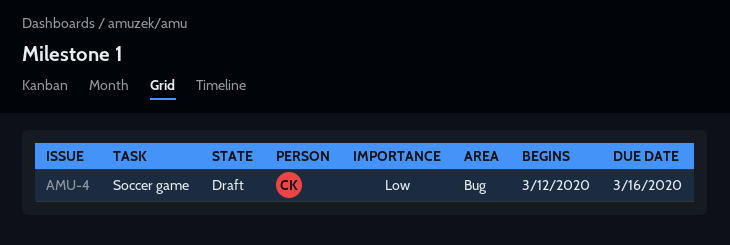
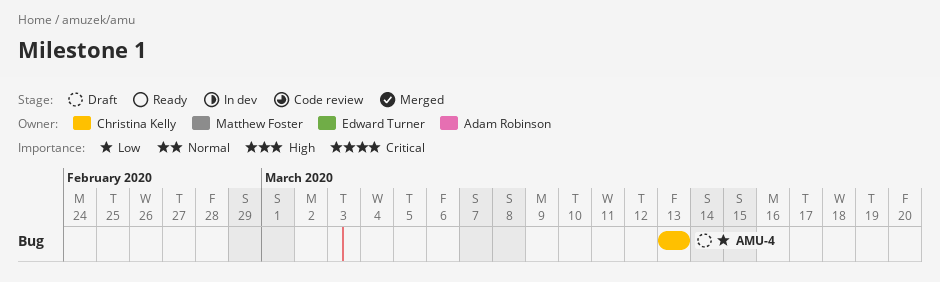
AMU-4, start: Mar 12 -> Mar 13
AMU-4, due: Mar 16 -> Mar 13

